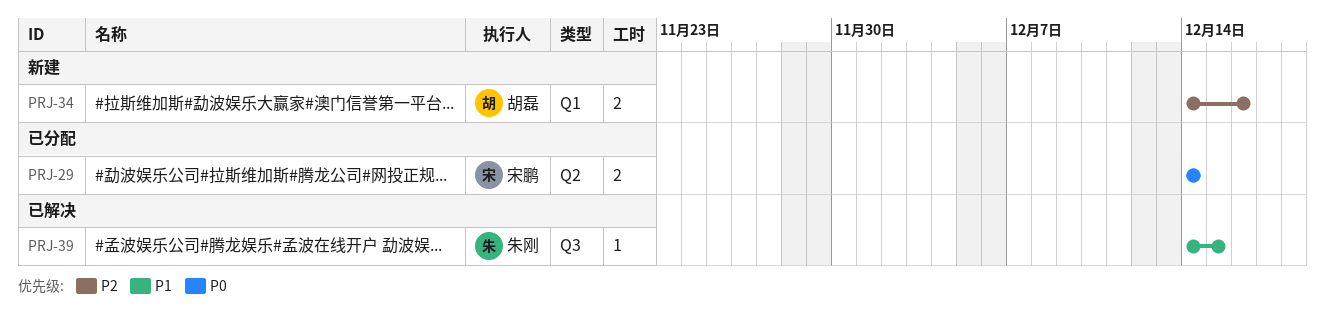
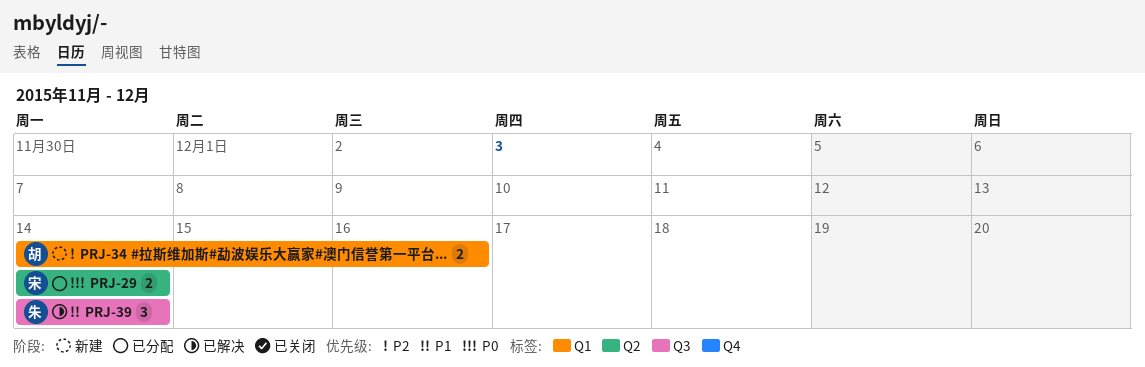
PRJ-39, estimate: 1 -> 3
PRJ-39, due: Dec 15 -> Dec 14

